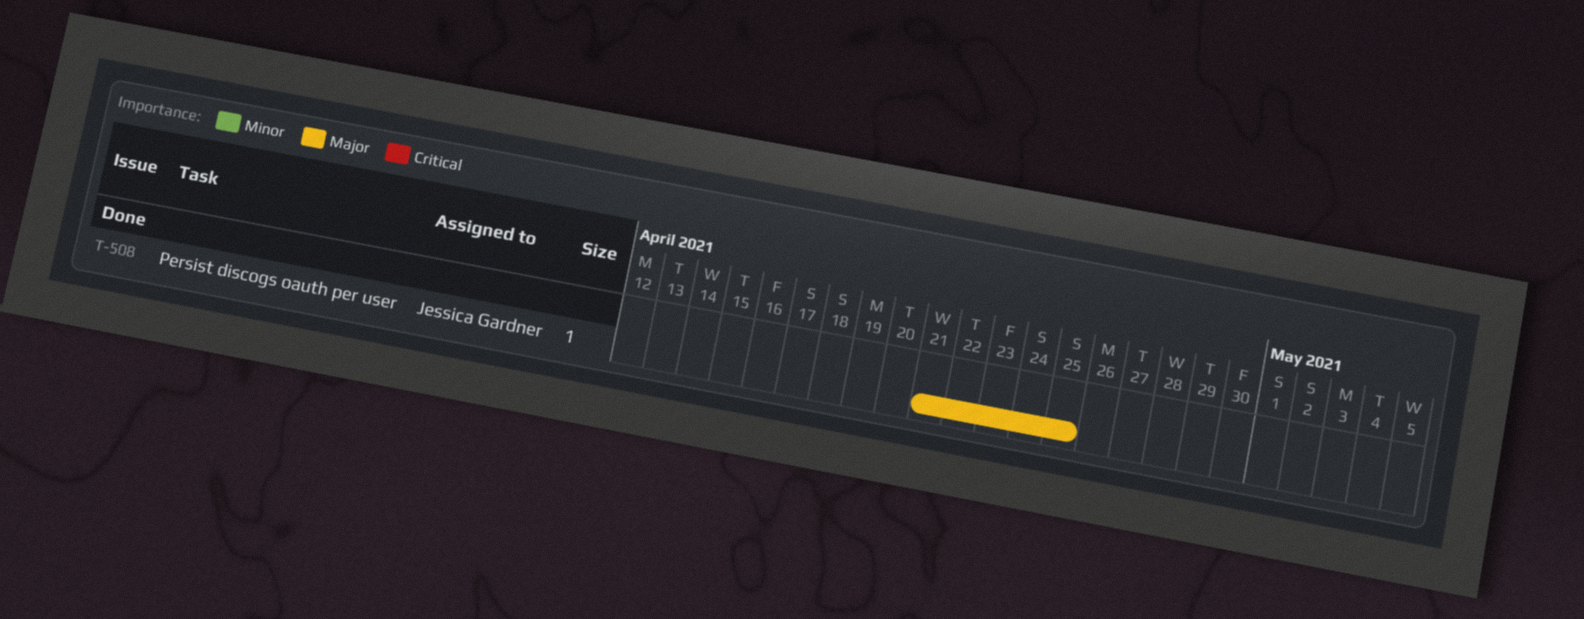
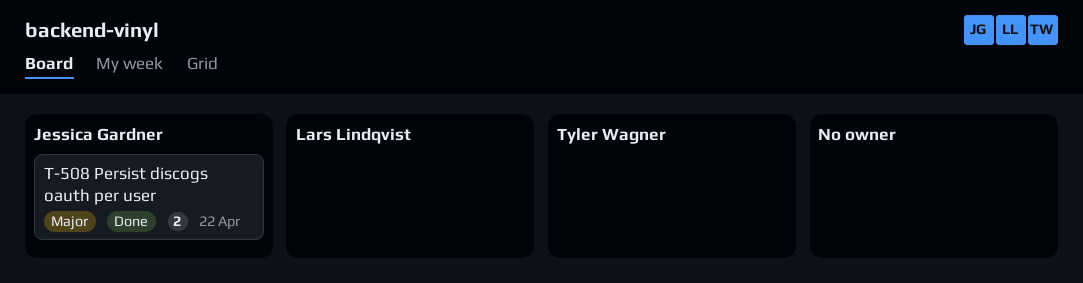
T-508, estimate: 1 -> 2
T-508, due: Apr 25 -> Apr 22

